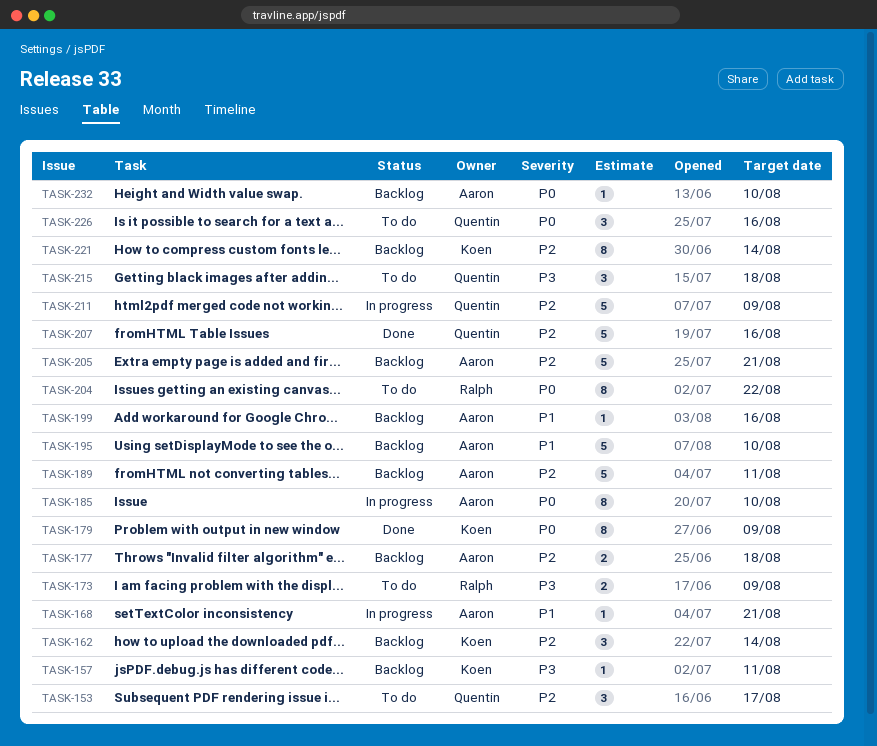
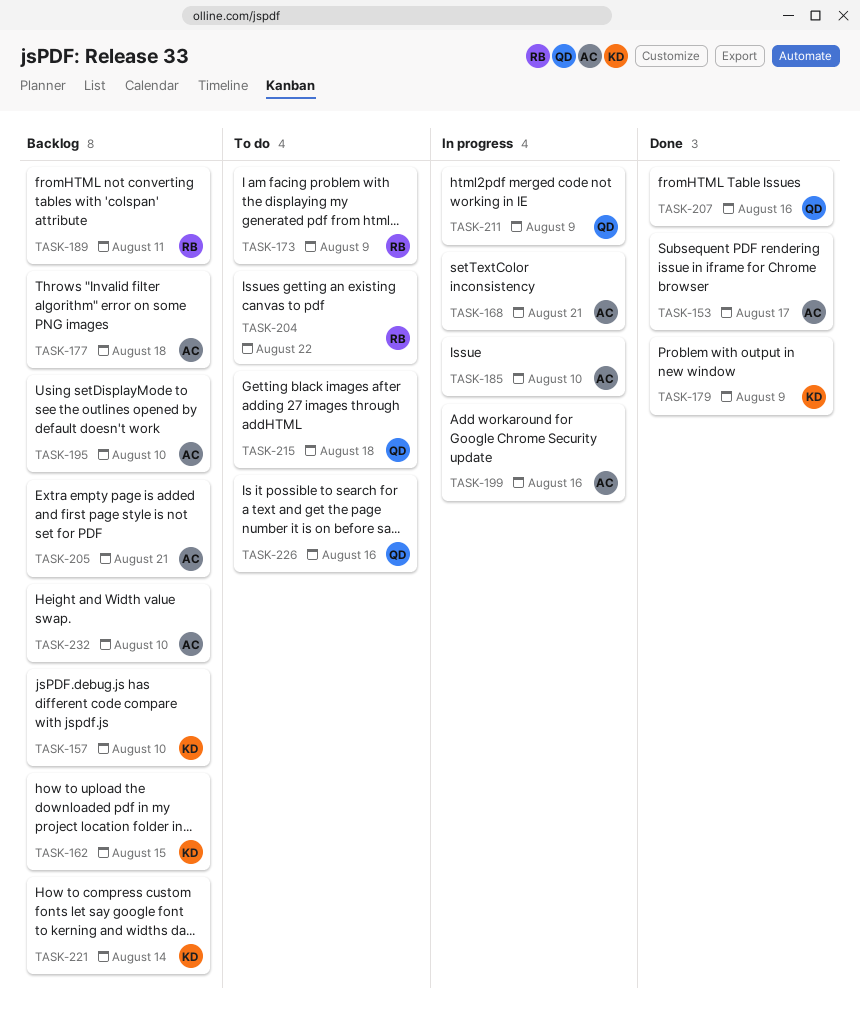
TASK-153, status: To do -> Done
TASK-153, owner: Quentin -> Aaron
TASK-157, due: Aug 11 -> Aug 10
TASK-162, due: Aug 14 -> Aug 15
TASK-189, owner: Aaron -> Ralph
TASK-199, status: Backlog -> In progress

